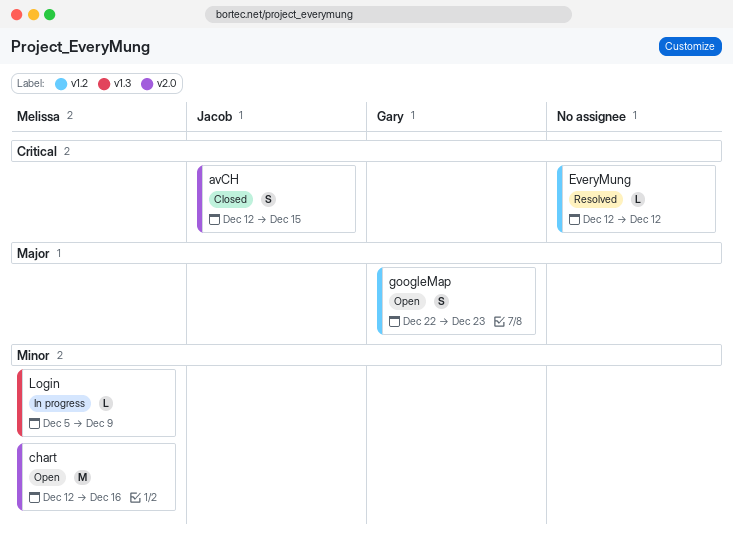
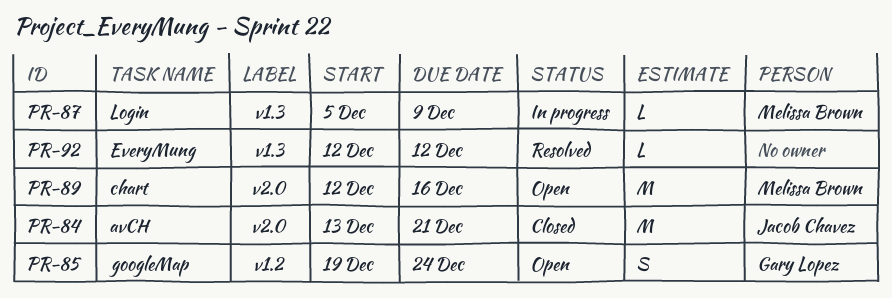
avCH, estimate: S -> M
avCH, start: Dec 12 -> Dec 13
avCH, due: Dec 15 -> Dec 21
EveryMung, label: v1.2 -> v1.3
googleMap, start: Dec 22 -> Dec 19
googleMap, due: Dec 23 -> Dec 24

